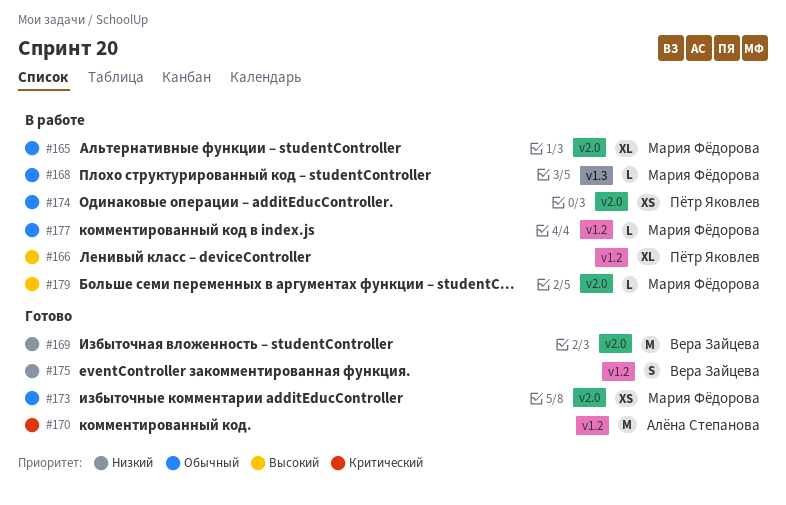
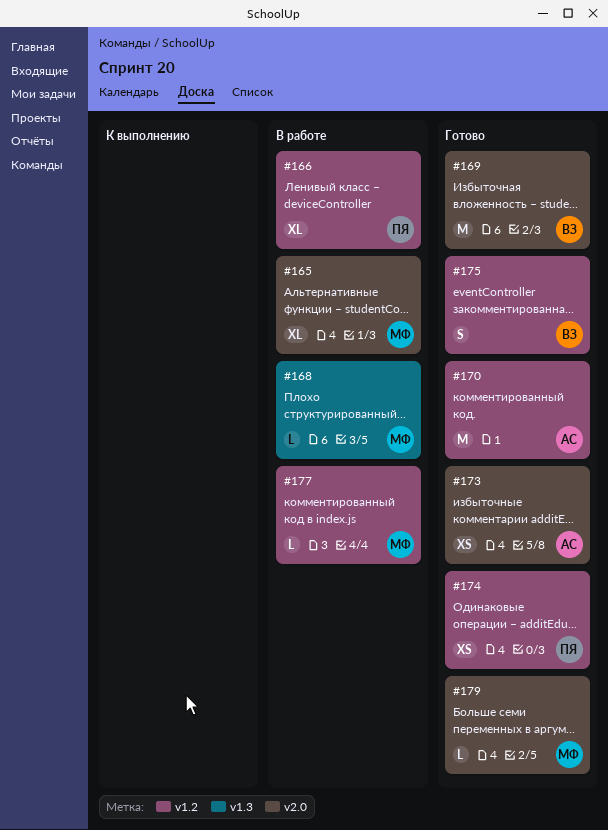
#173, owner: Мария Фёдорова -> Алёна Степанова
#174, status: В работе -> Готово
#174, label: v2.0 -> v1.2
#179, status: В работе -> Готово

